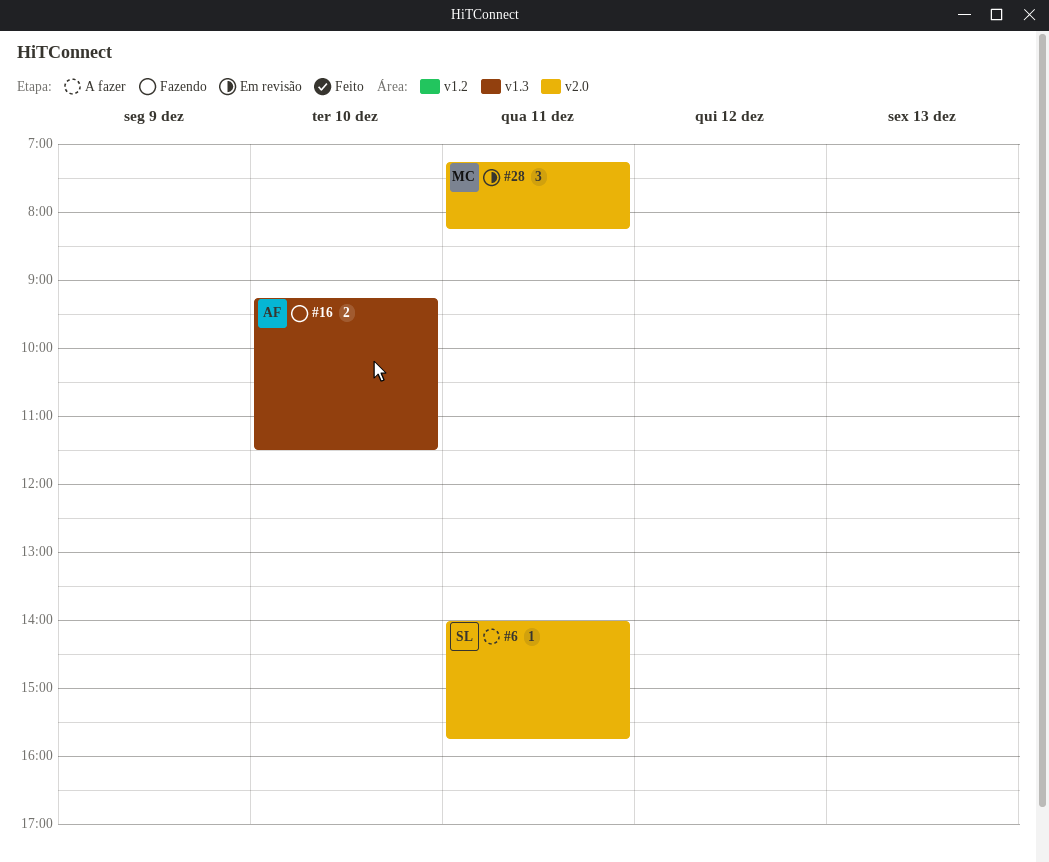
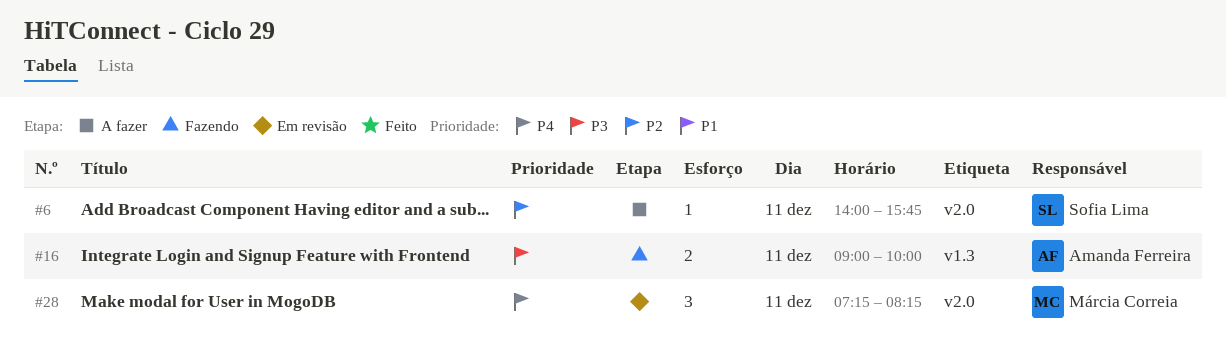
#16, day: Dec 10 -> Dec 11
#16, begins: 09:15 -> 09:00
#16, ends: 11:30 -> 10:00

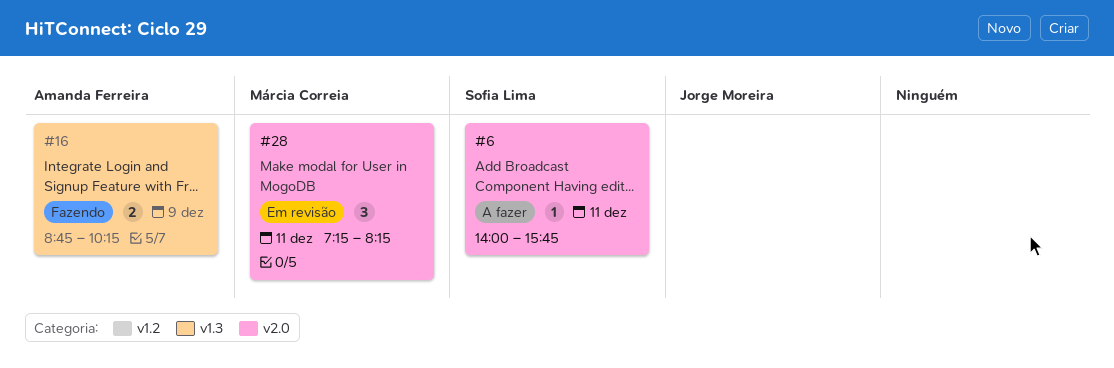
#16, day: Dec 11 -> Dec 9
#16, begins: 09:00 -> 08:45
#16, ends: 10:00 -> 10:15

